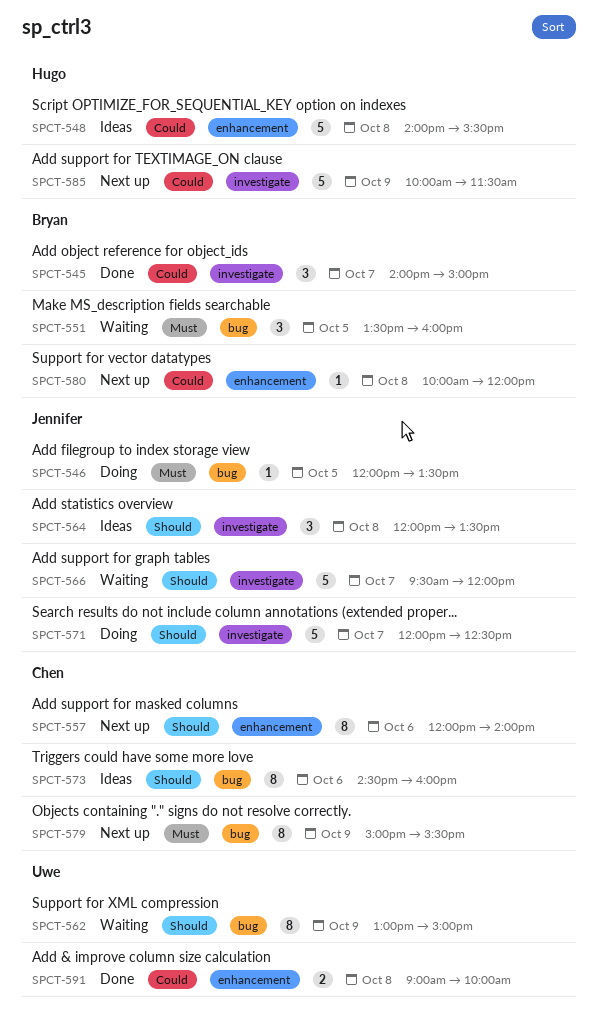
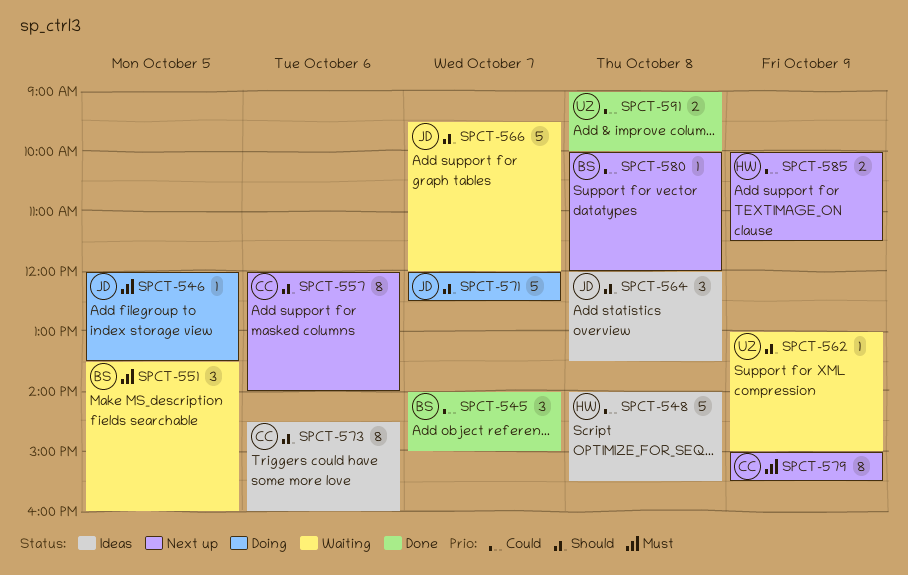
SPCT-562, estimate: 8 -> 1
SPCT-585, estimate: 5 -> 2

